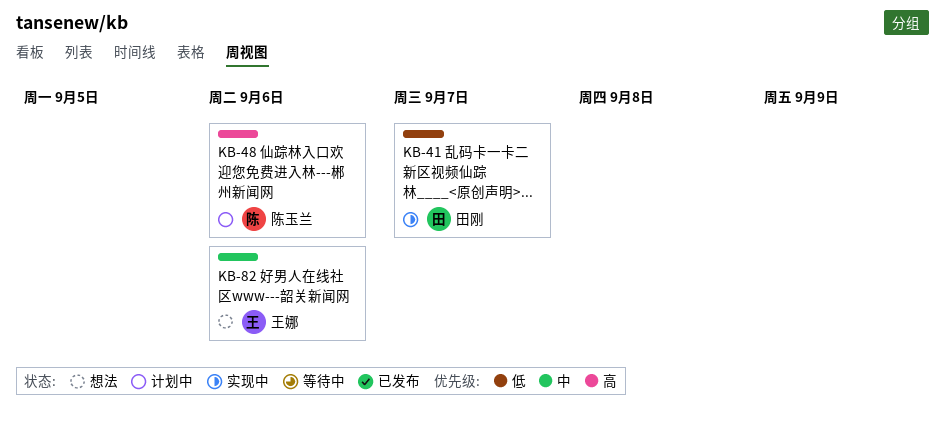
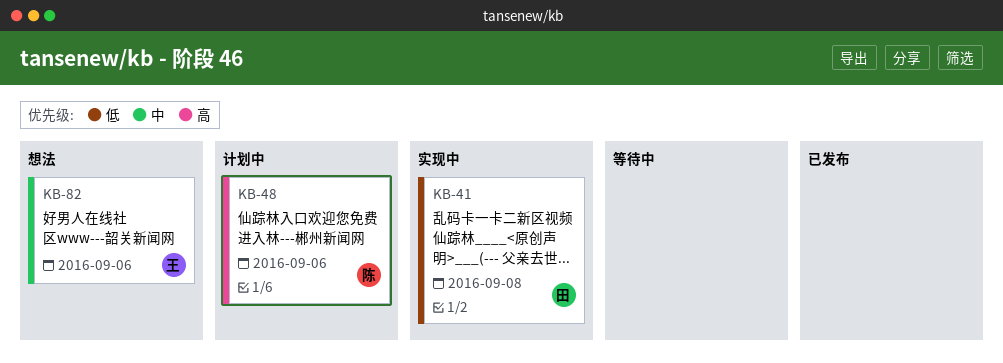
KB-41, due: Sep 7 -> Sep 8

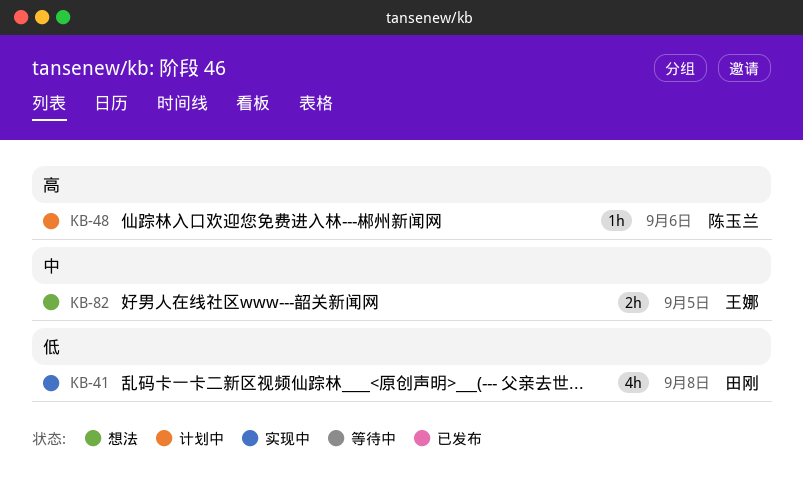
KB-82, due: Sep 6 -> Sep 5

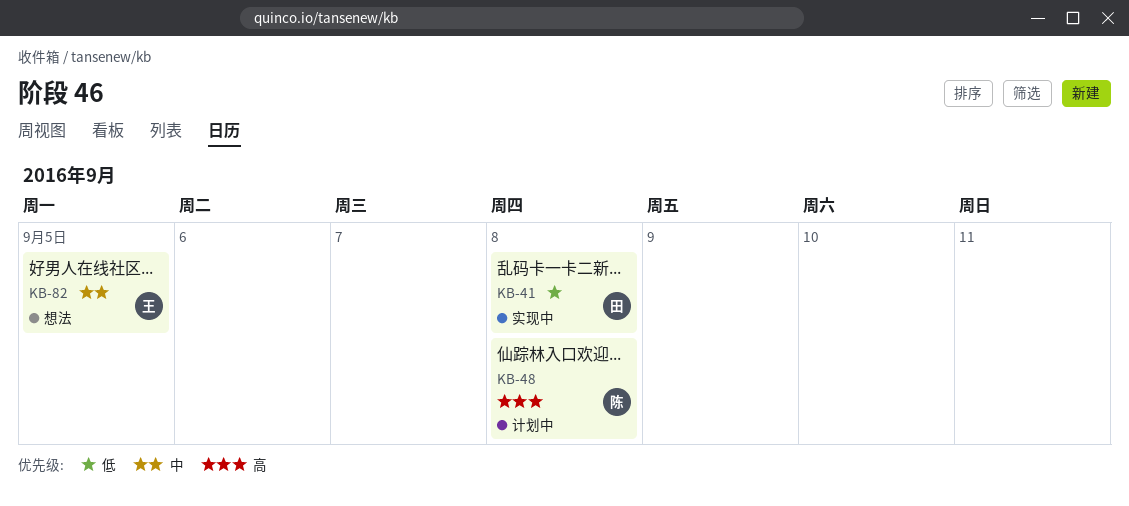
KB-48, due: Sep 6 -> Sep 8

